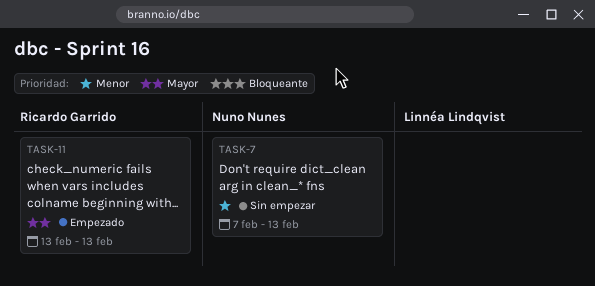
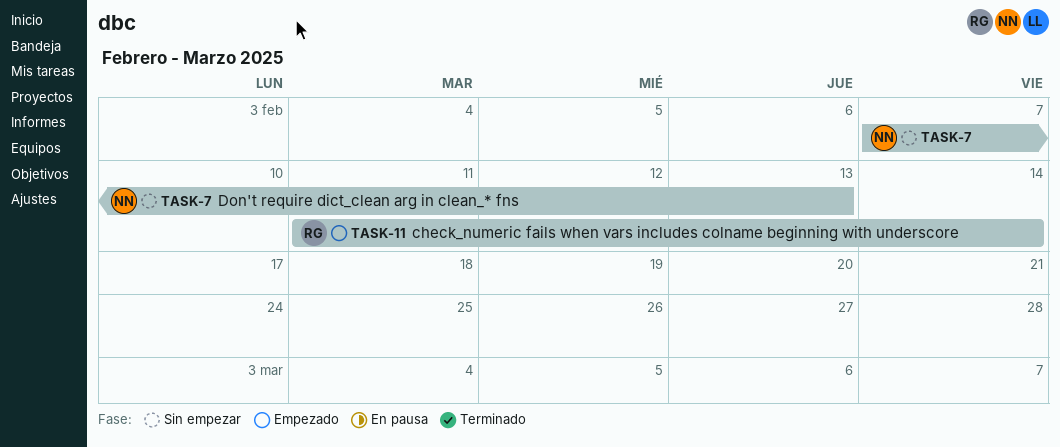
TASK-11, start: Feb 13 -> Feb 11
TASK-11, due: Feb 13 -> Feb 14

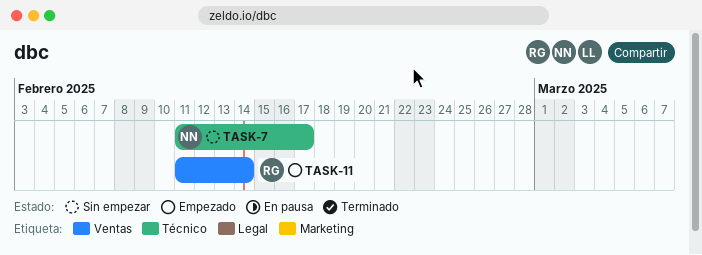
TASK-7, start: Feb 7 -> Feb 11
TASK-7, due: Feb 13 -> Feb 17

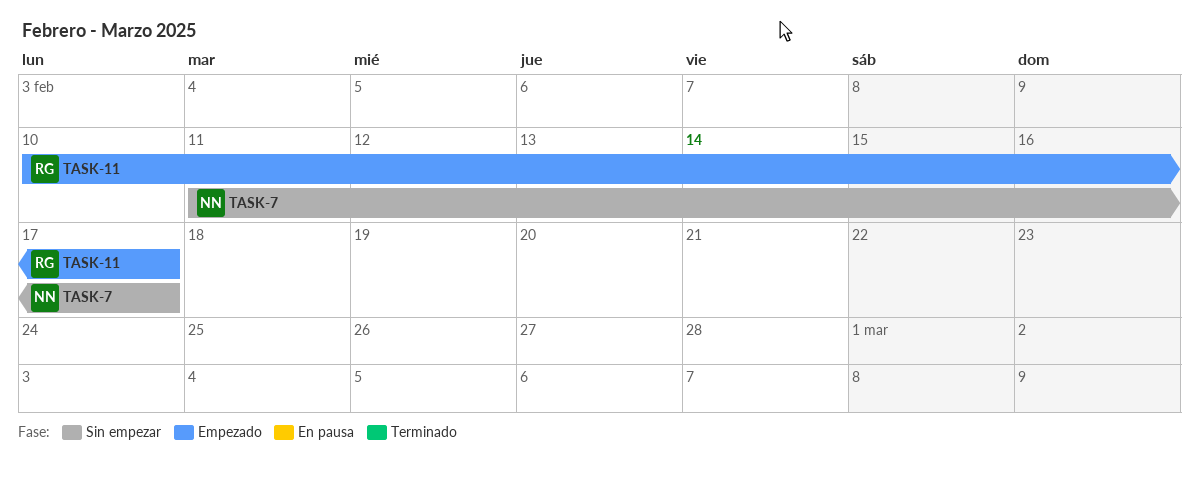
TASK-11, start: Feb 11 -> Feb 10
TASK-11, due: Feb 14 -> Feb 17

